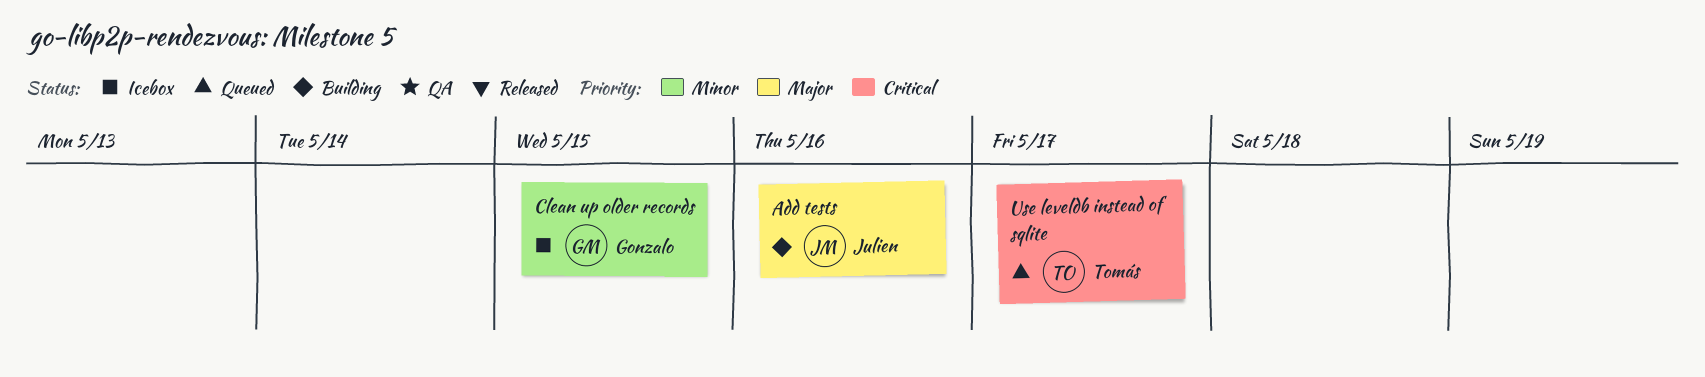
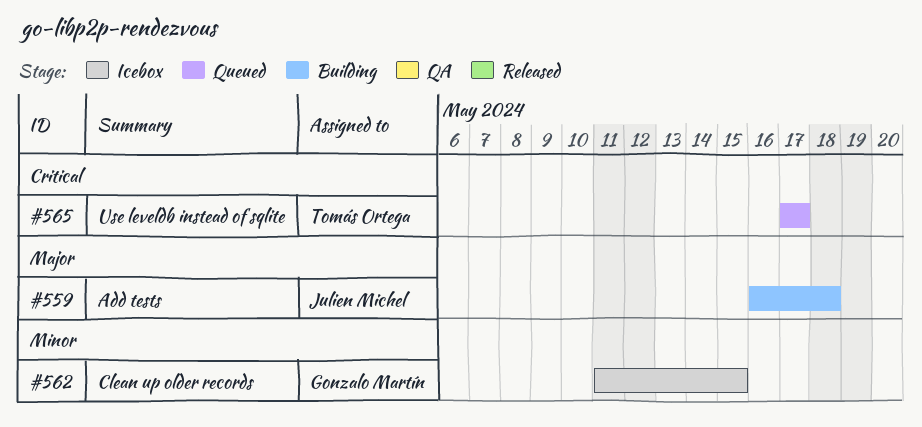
Add tests, due: May 16 -> May 18

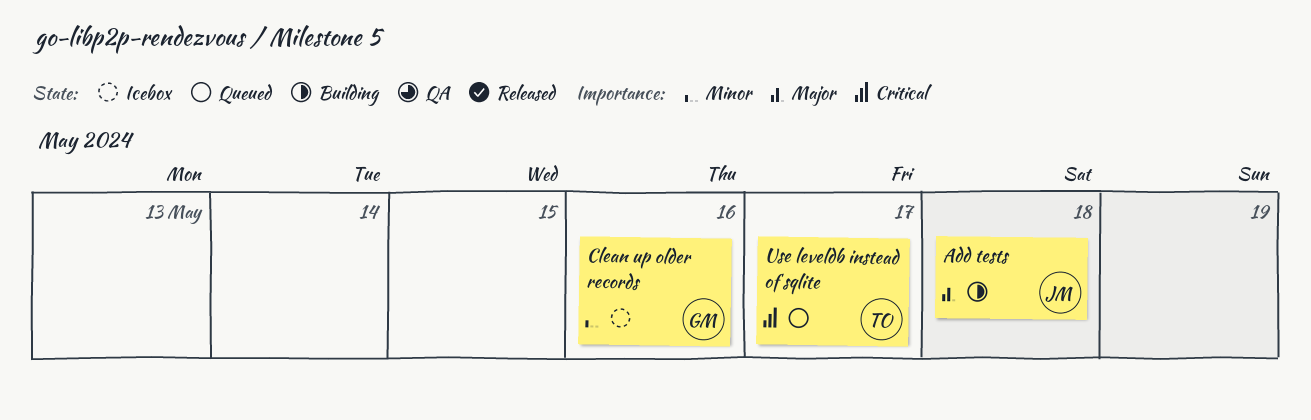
Clean up older records, due: May 15 -> May 16

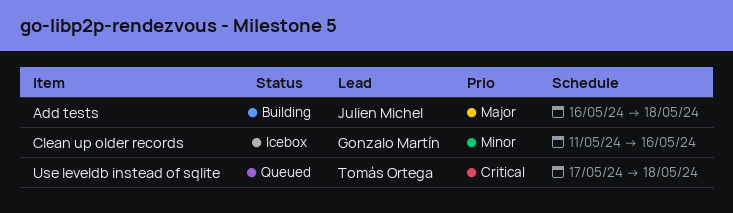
Use leveldb instead of sqlite, due: May 17 -> May 18

